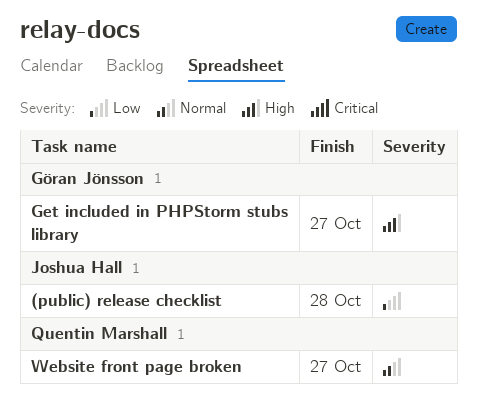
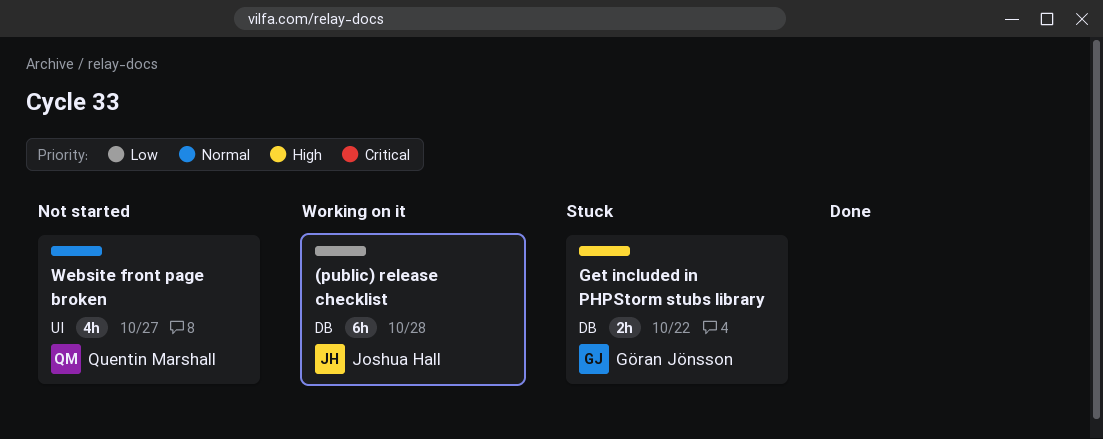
Get included in PHPStorm stubs library, due: Oct 27 -> Oct 22

